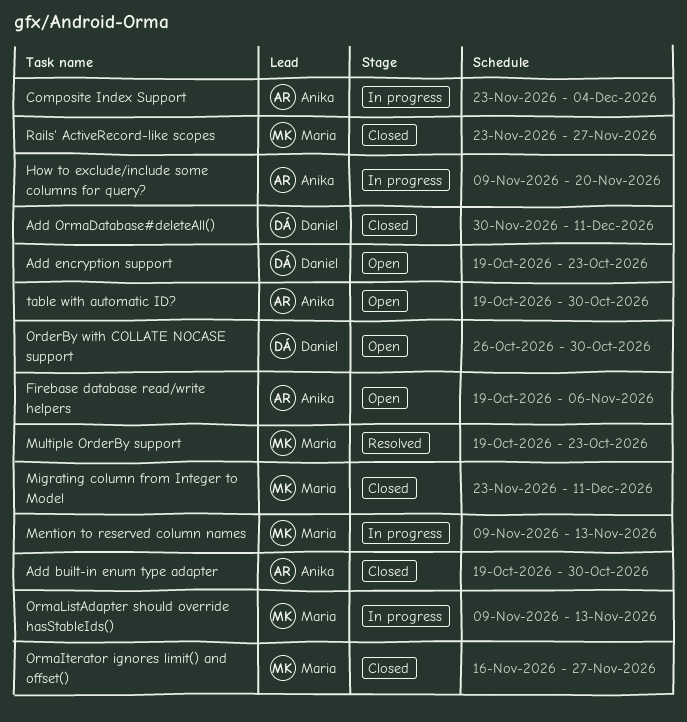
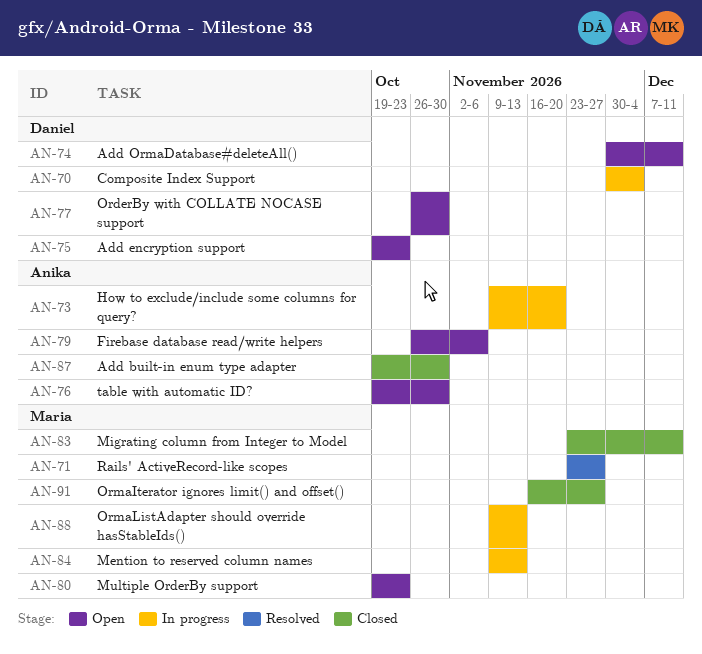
Add OrmaDatabase#deleteAll(), status: Closed -> Open
Composite Index Support, owner: Anika -> Daniel
Composite Index Support, start: Nov 23 -> Nov 30
Firebase database read/write helpers, start: Oct 19 -> Oct 26
Multiple OrderBy support, status: Resolved -> Open
Rails' ActiveRecord-like scopes, status: Closed -> Resolved

